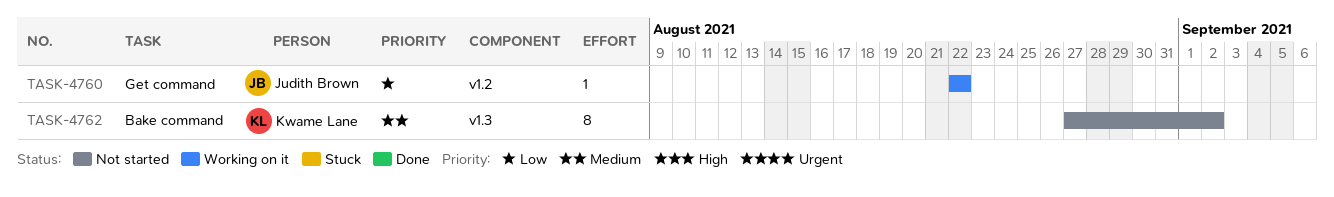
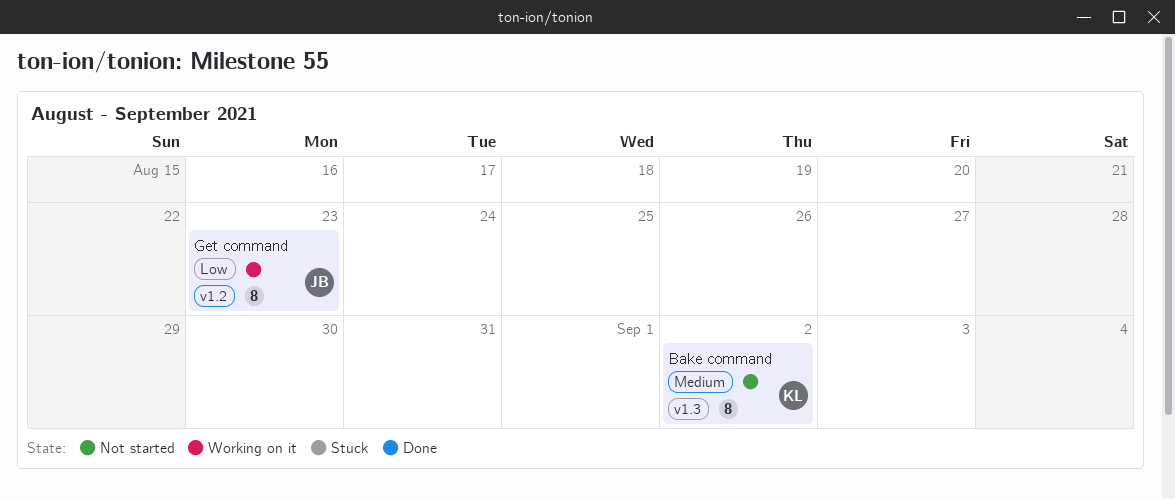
Get command, estimate: 1 -> 8
Get command, due: Aug 22 -> Aug 23

